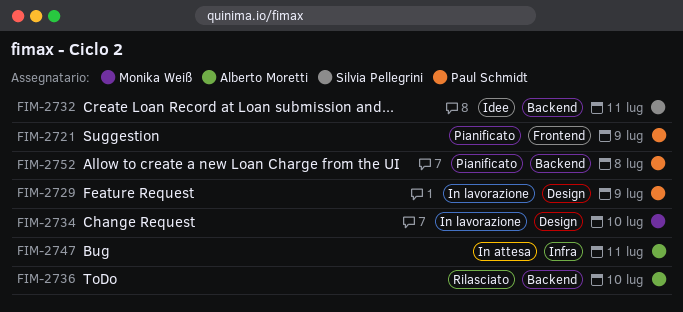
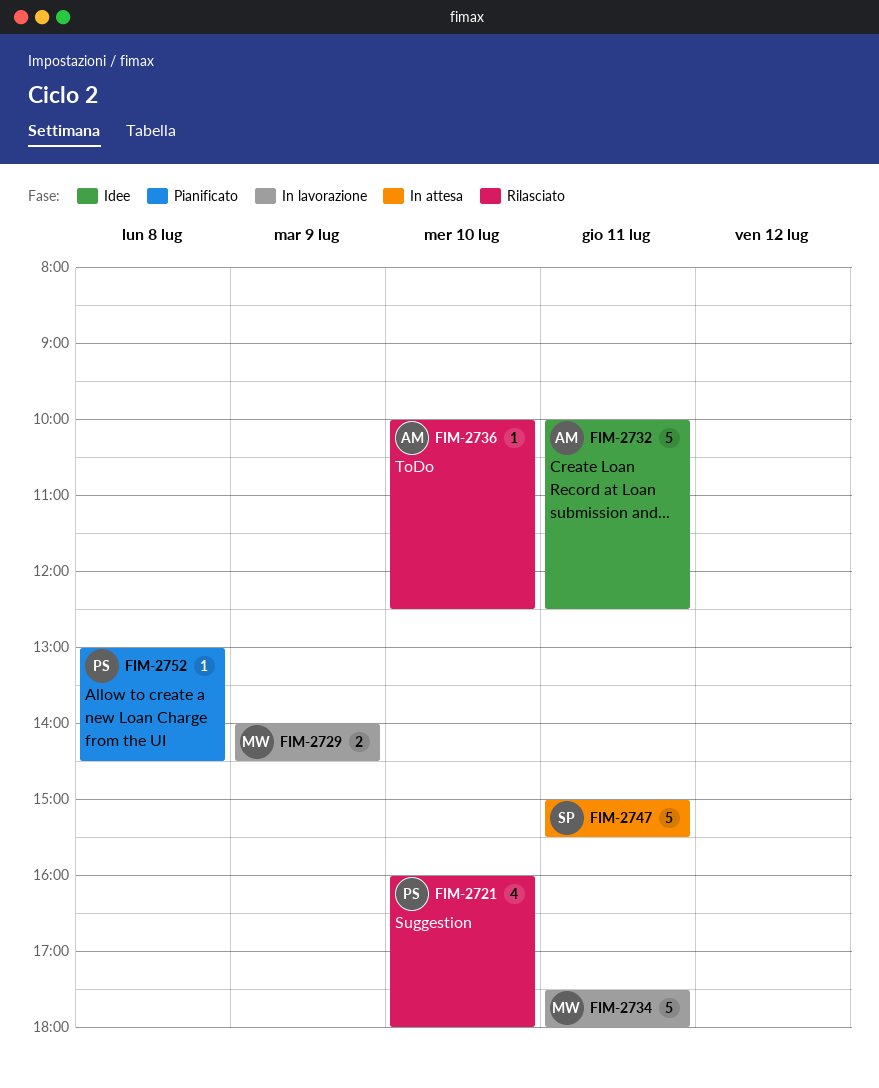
FIM-2721, status: Pianificato -> Rilasciato
FIM-2721, day: Jul 9 -> Jul 10
FIM-2729, owner: Paul Schmidt -> Monika Weiß
FIM-2732, owner: Silvia Pellegrini -> Alberto Moretti
FIM-2734, day: Jul 10 -> Jul 11
FIM-2747, owner: Alberto Moretti -> Silvia Pellegrini

